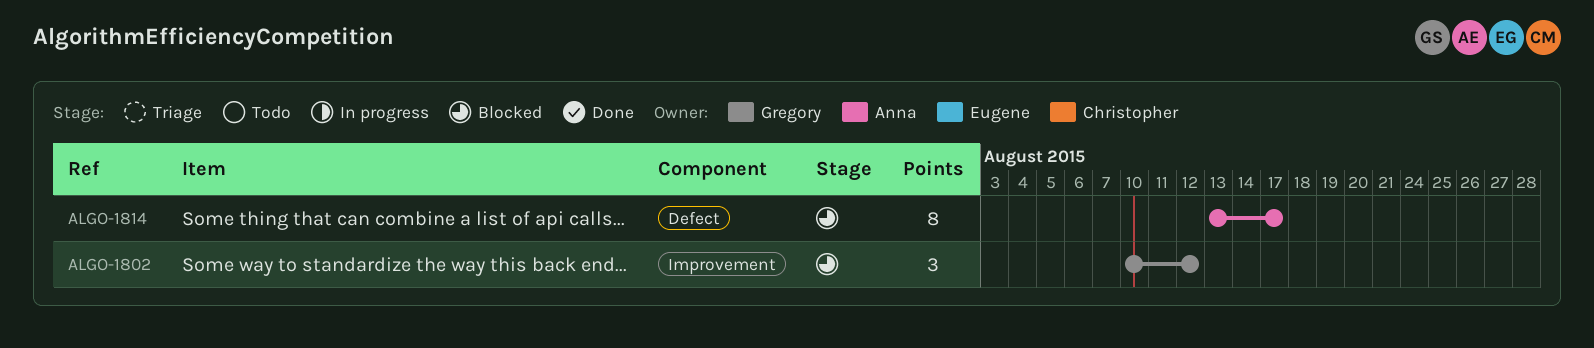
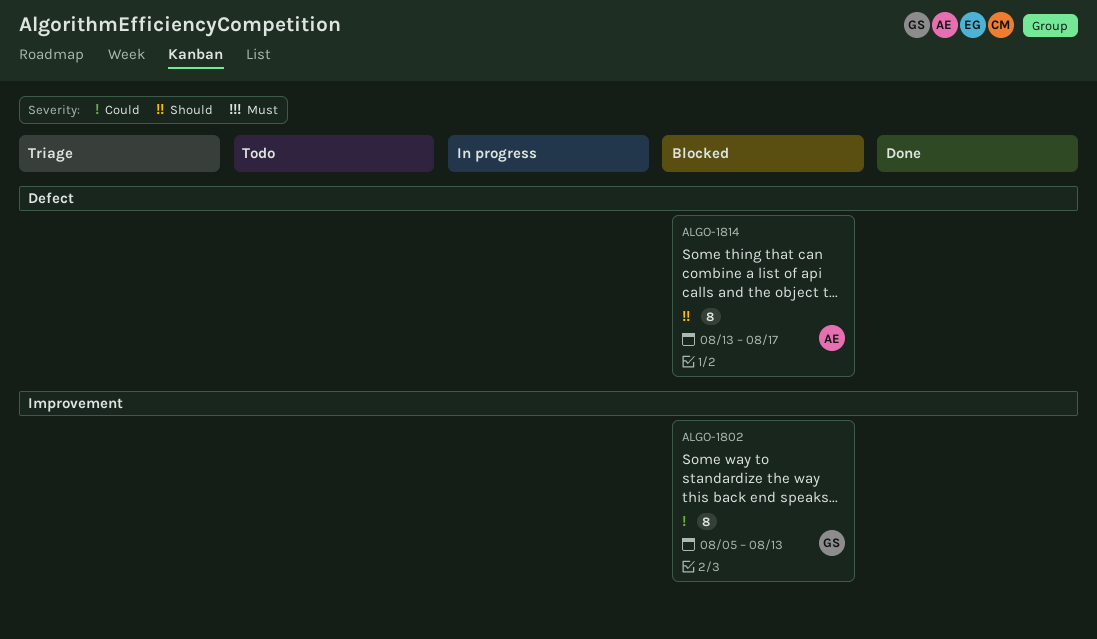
ALGO-1802, estimate: 3 -> 8
ALGO-1802, start: Aug 10 -> Aug 5
ALGO-1802, due: Aug 12 -> Aug 13

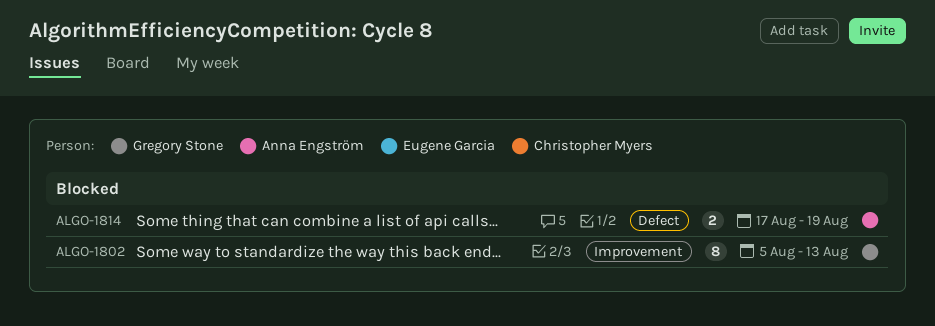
ALGO-1814, estimate: 8 -> 2
ALGO-1814, start: Aug 13 -> Aug 17
ALGO-1814, due: Aug 17 -> Aug 19

